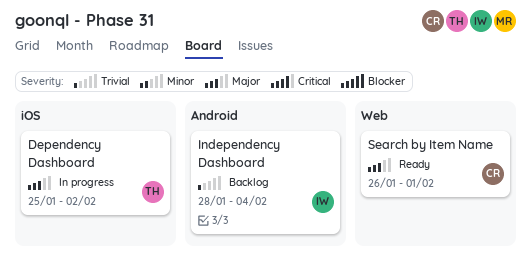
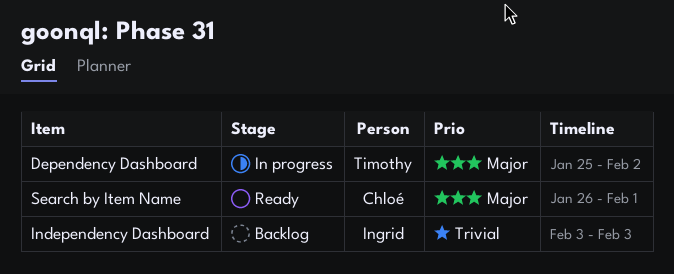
Independency Dashboard, start: Jan 28 -> Feb 3
Independency Dashboard, due: Feb 4 -> Feb 3

